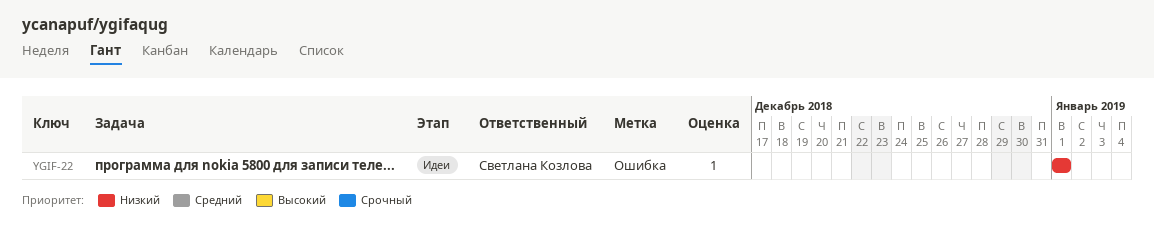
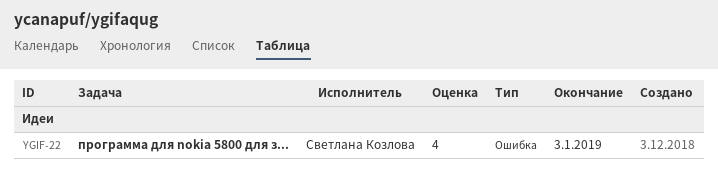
YGIF-22, estimate: 1 -> 4
YGIF-22, due: Jan 1 -> Jan 3

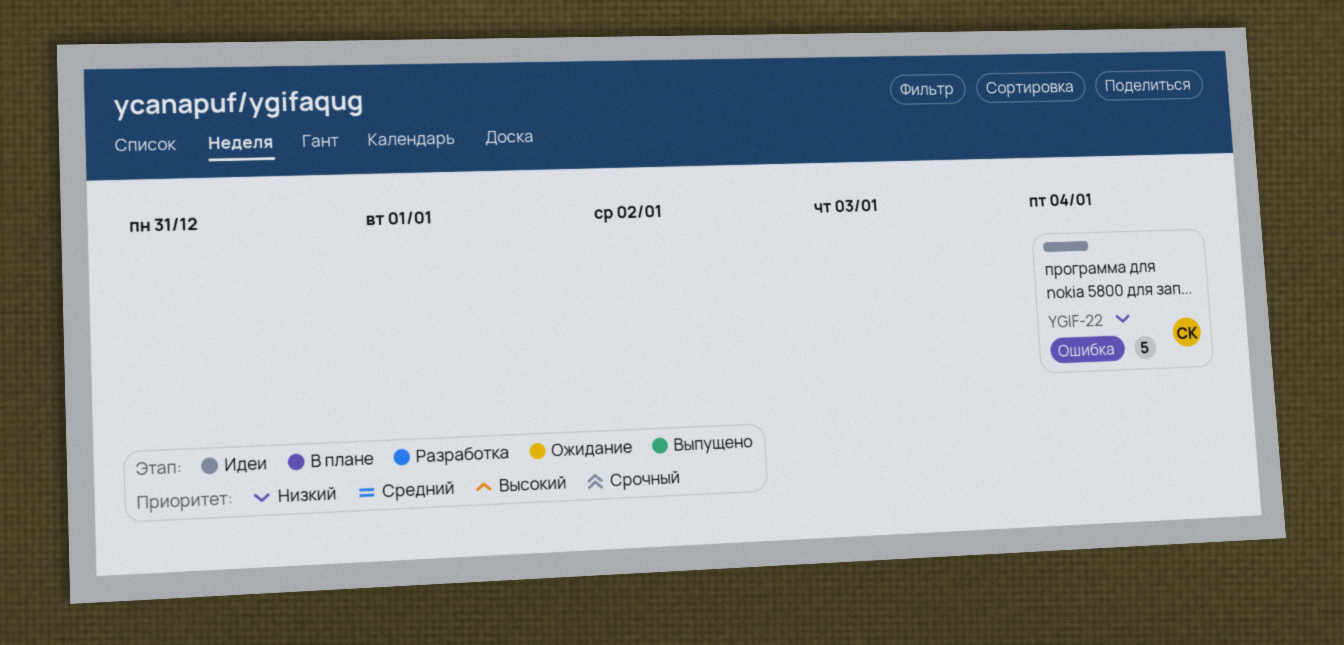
YGIF-22, estimate: 4 -> 5
YGIF-22, due: Jan 3 -> Jan 4

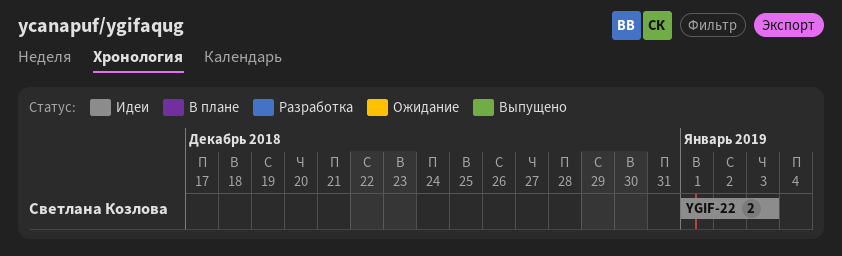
YGIF-22, estimate: 5 -> 2
YGIF-22, due: Jan 4 -> Jan 3

